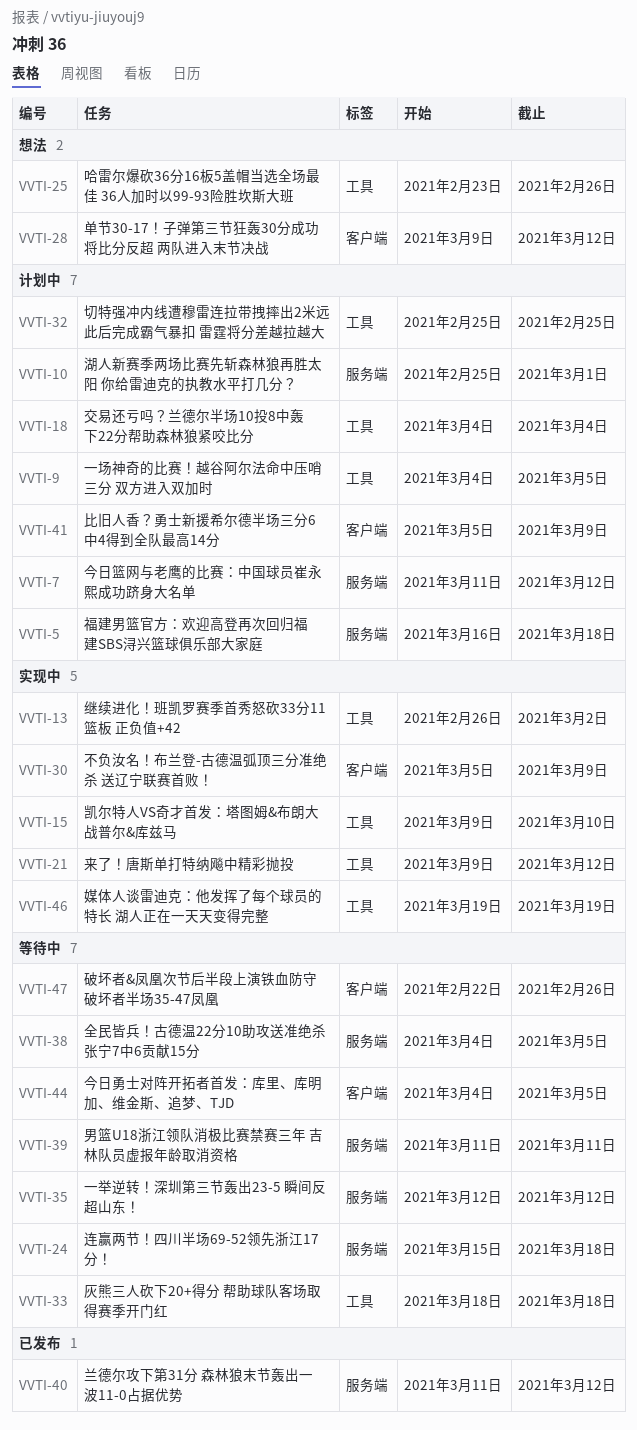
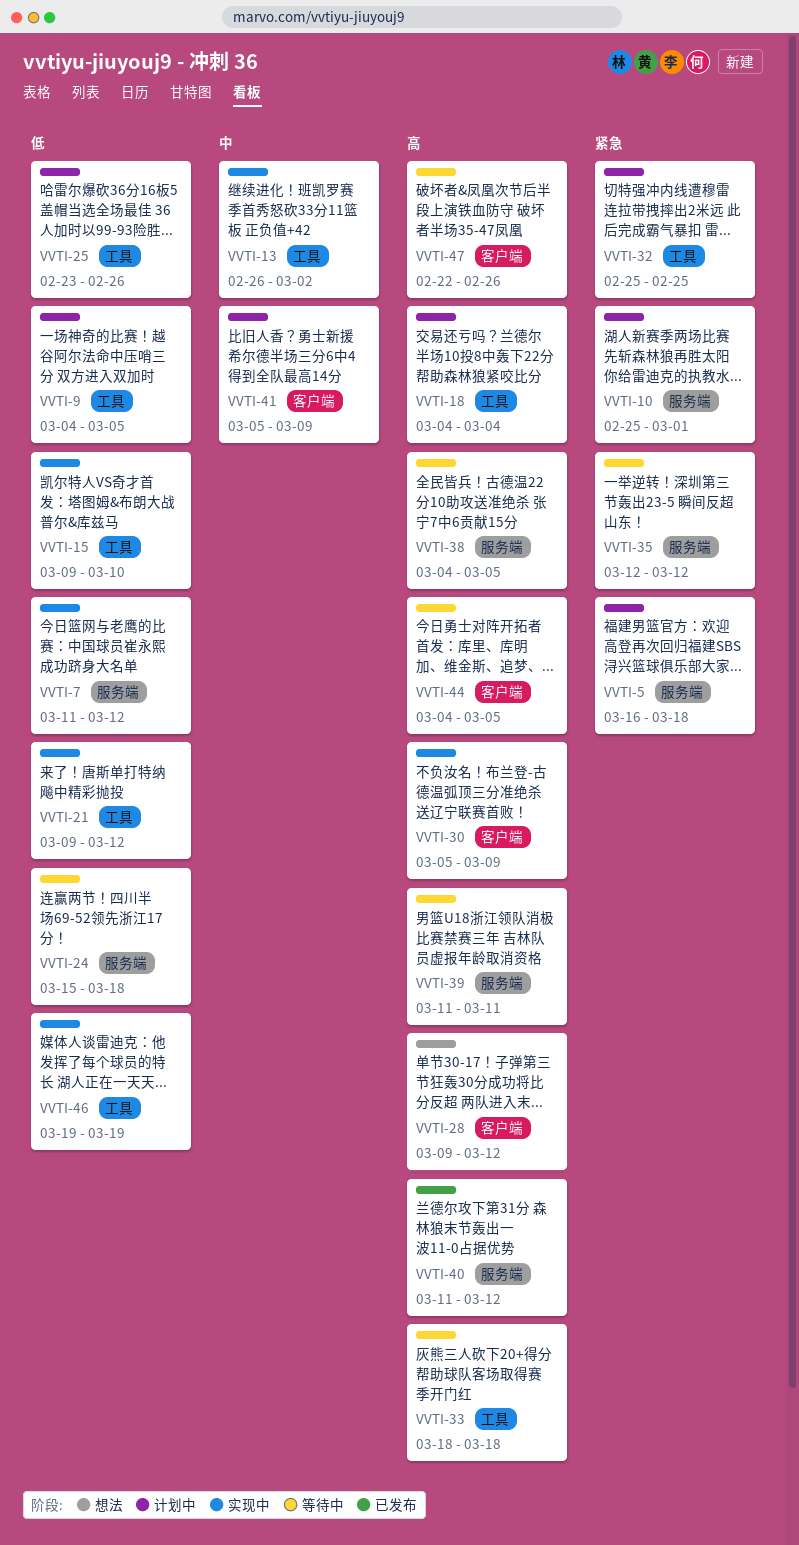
VVTI-7, status: 计划中 -> 实现中
VVTI-25, status: 想法 -> 计划中

